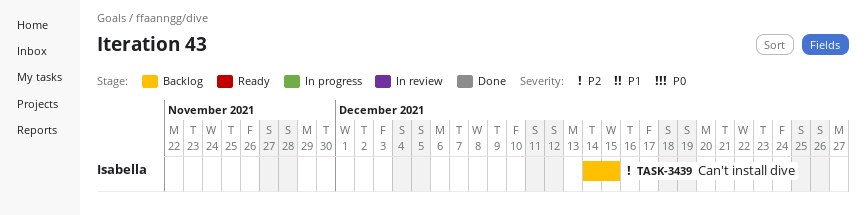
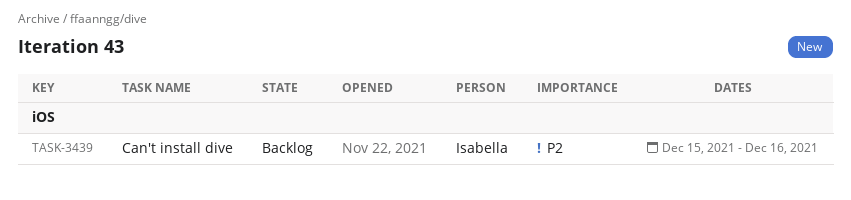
TASK-3439, start: Dec 14 -> Dec 15
TASK-3439, due: Dec 15 -> Dec 16

